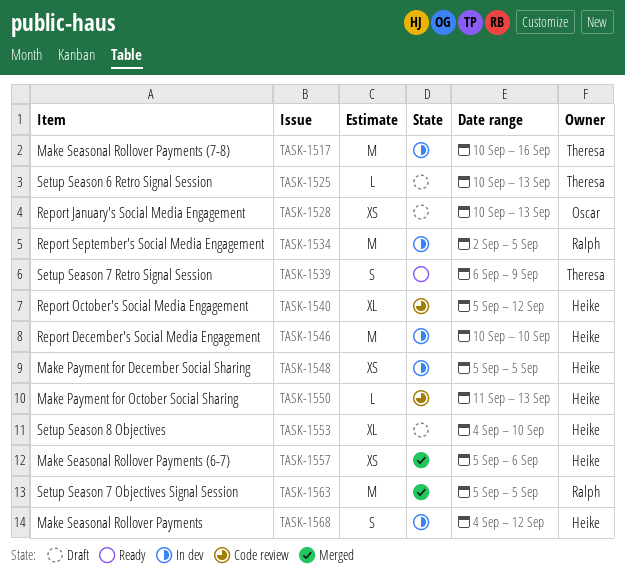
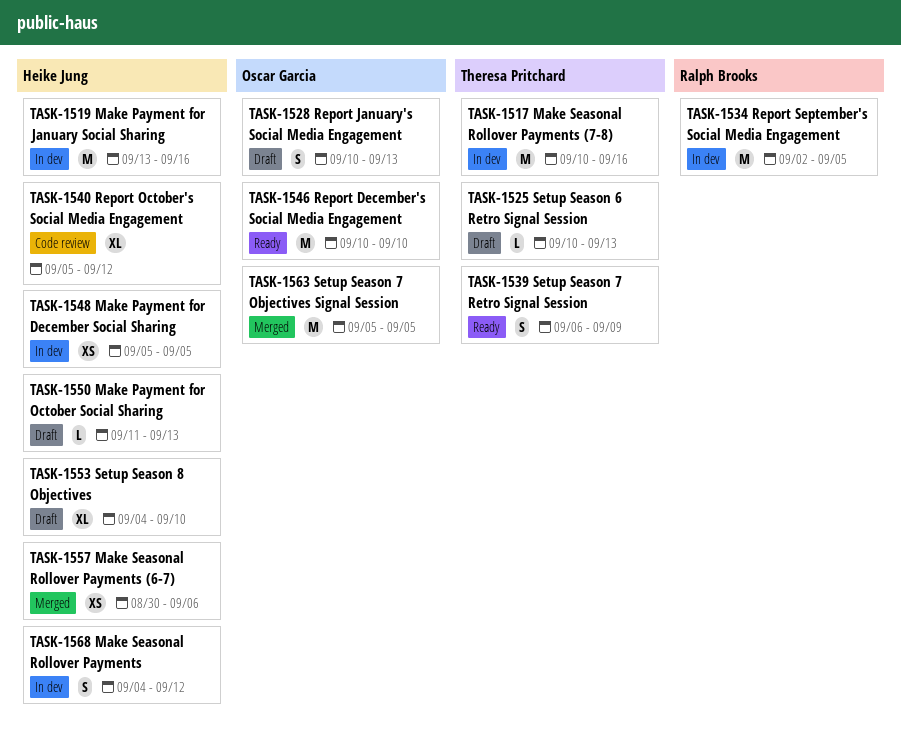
TASK-1519: none -> present
TASK-1528, estimate: XS -> S
TASK-1546, status: In dev -> Ready
TASK-1546, owner: Heike Jung -> Oscar Garcia
TASK-1550, status: Code review -> Draft
TASK-1557, start: Sep 5 -> Aug 30
TASK-1563, owner: Ralph Brooks -> Oscar Garcia

